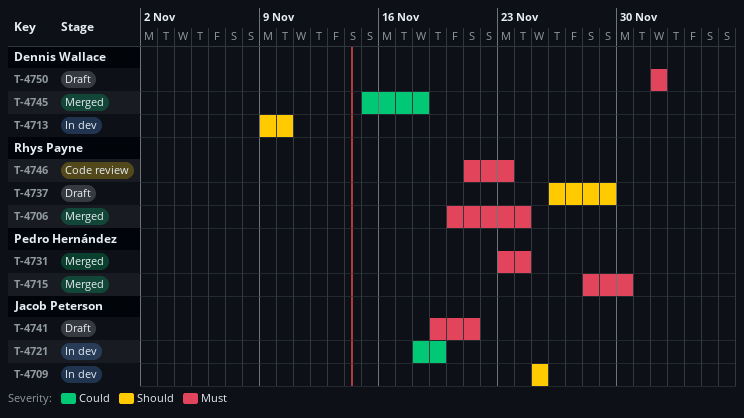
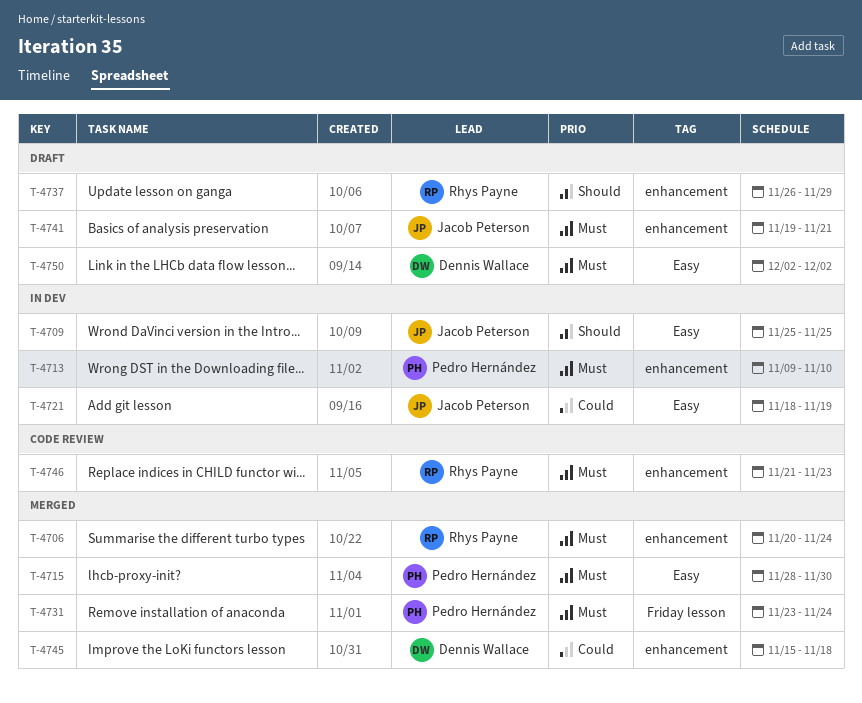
T-4713, owner: Dennis Wallace -> Pedro Hernández
T-4713, priority: Should -> Must

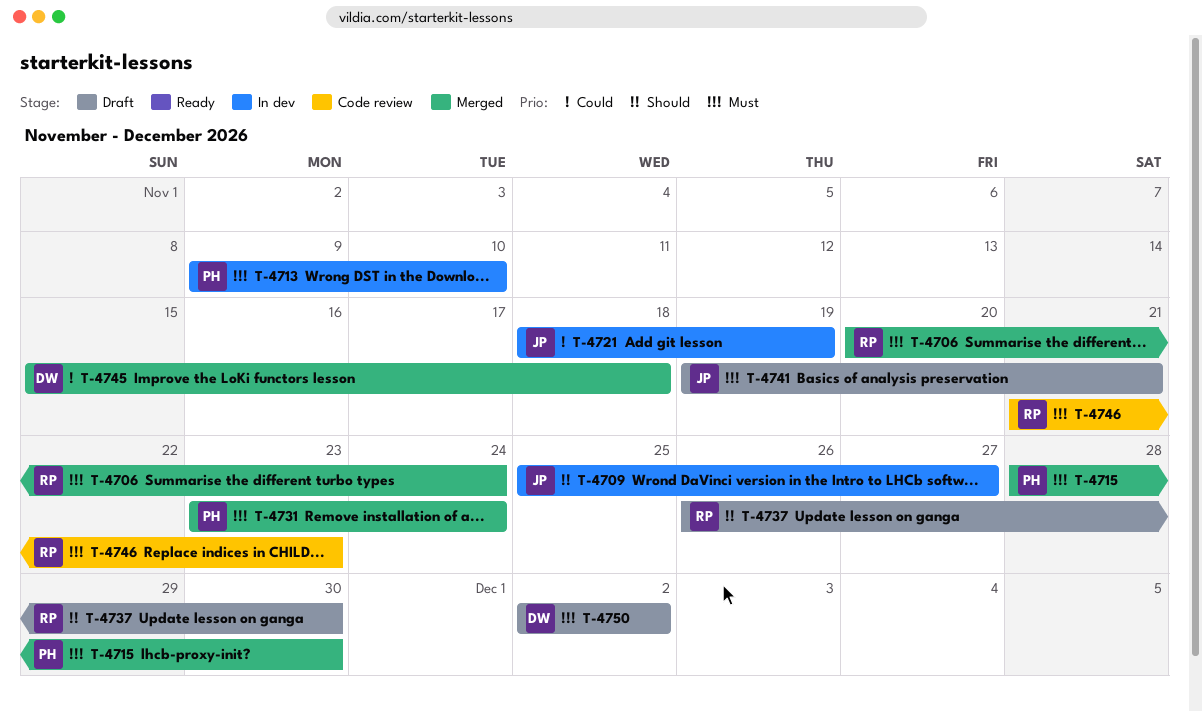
T-4709, due: Nov 25 -> Nov 27
T-4737, due: Nov 29 -> Nov 30

